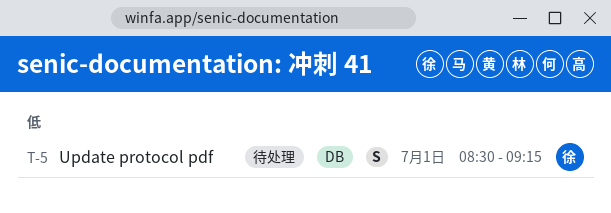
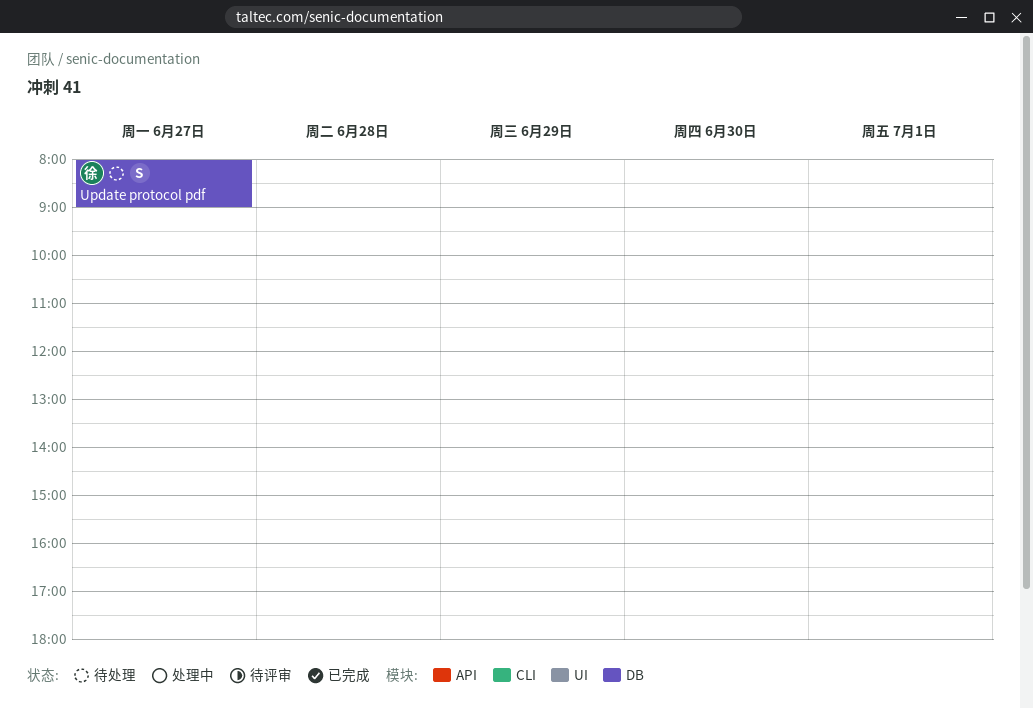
Update protocol pdf, day: Jul 1 -> Jun 27
Update protocol pdf, begins: 08:30 -> 08:00
Update protocol pdf, ends: 09:15 -> 09:00

